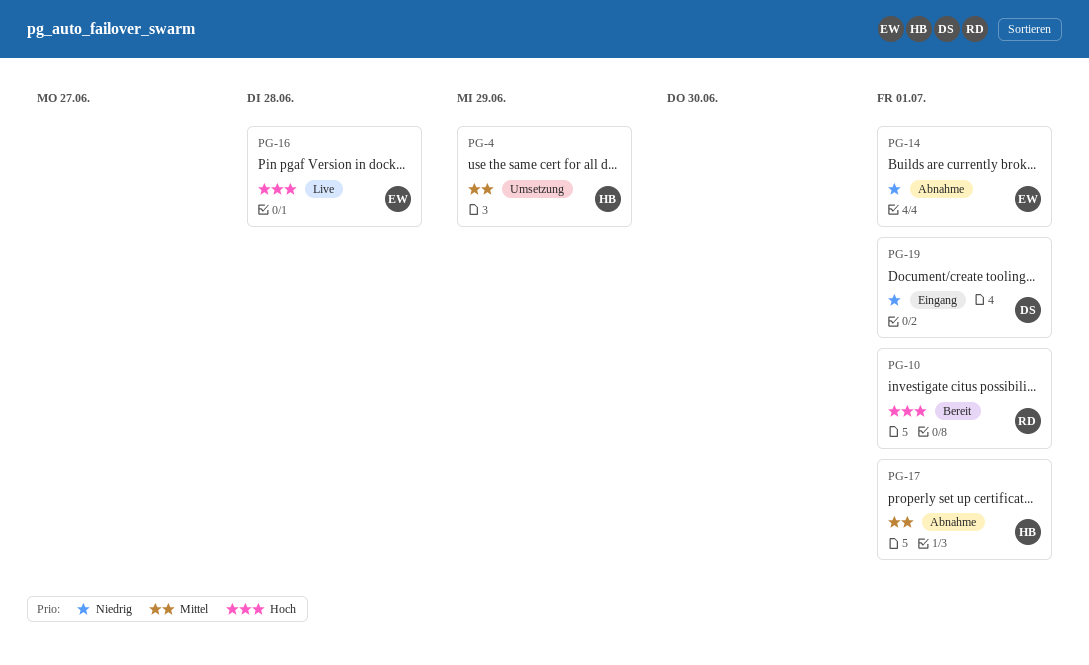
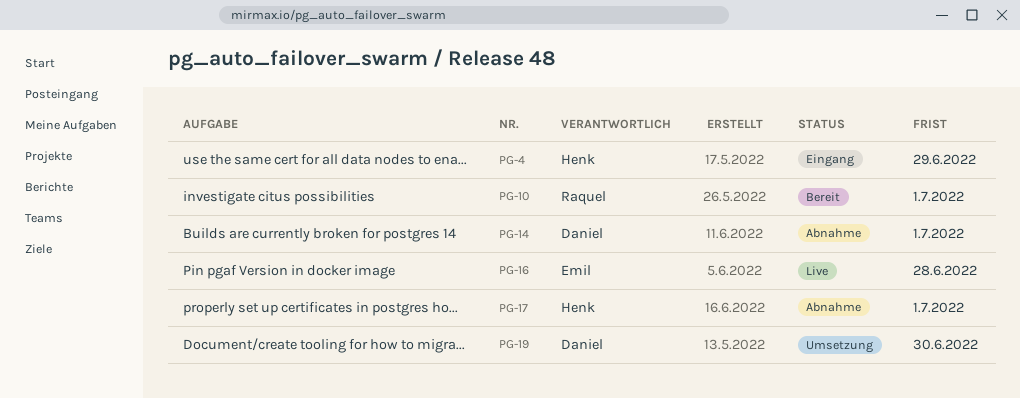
PG-4, status: Umsetzung -> Eingang
PG-14, owner: Emil -> Daniel
PG-19, status: Eingang -> Umsetzung
PG-19, due: Jul 1 -> Jun 30

